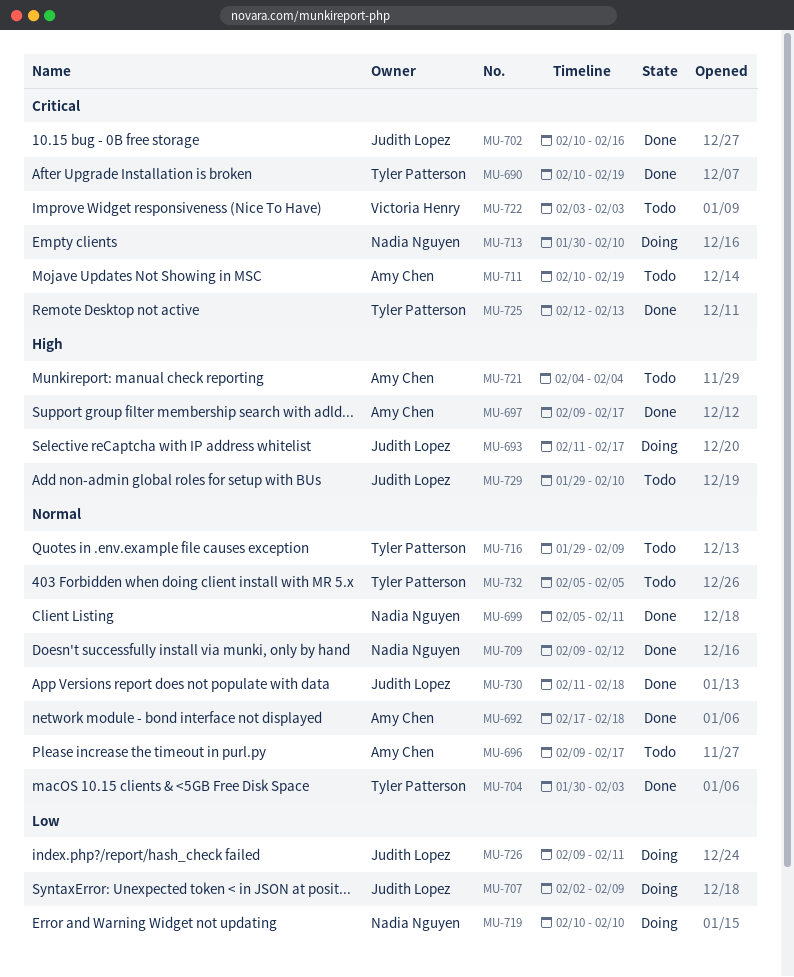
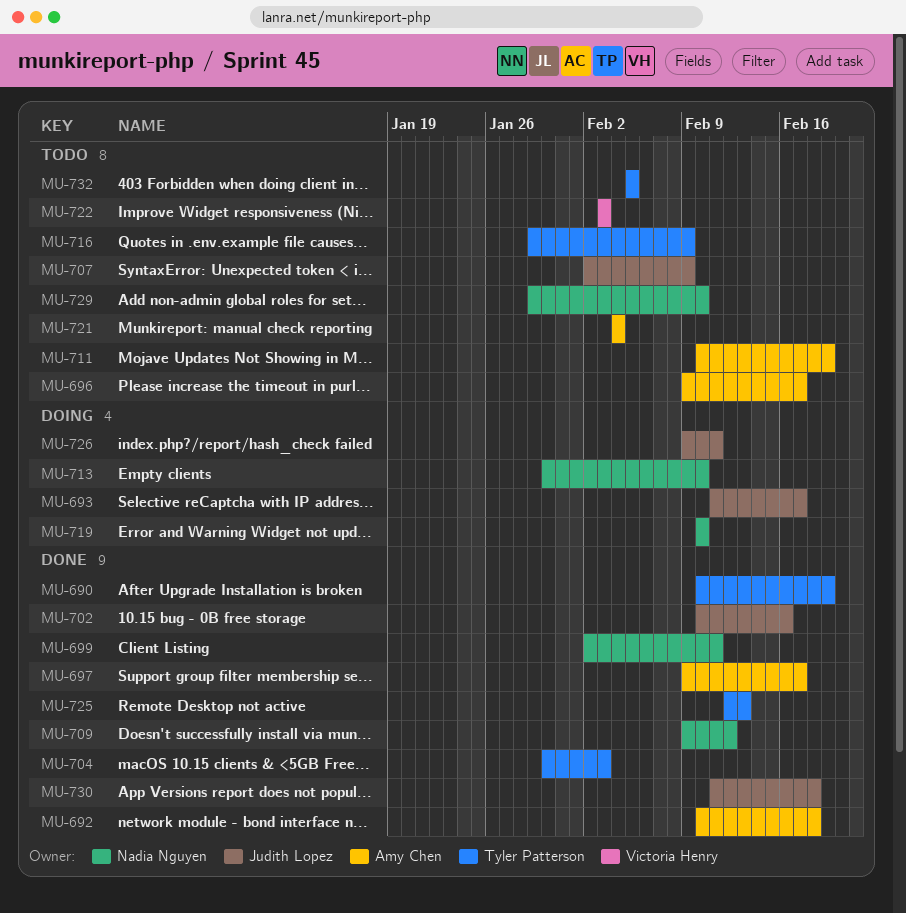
MU-692, start: Feb 17 -> Feb 10
MU-699, start: Feb 5 -> Feb 2
MU-707, status: Doing -> Todo
MU-729, owner: Judith Lopez -> Nadia Nguyen

